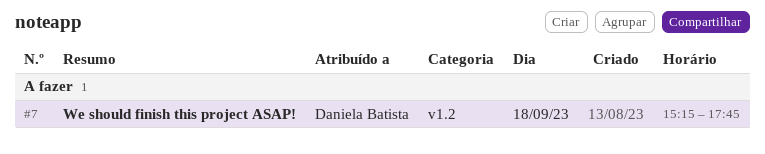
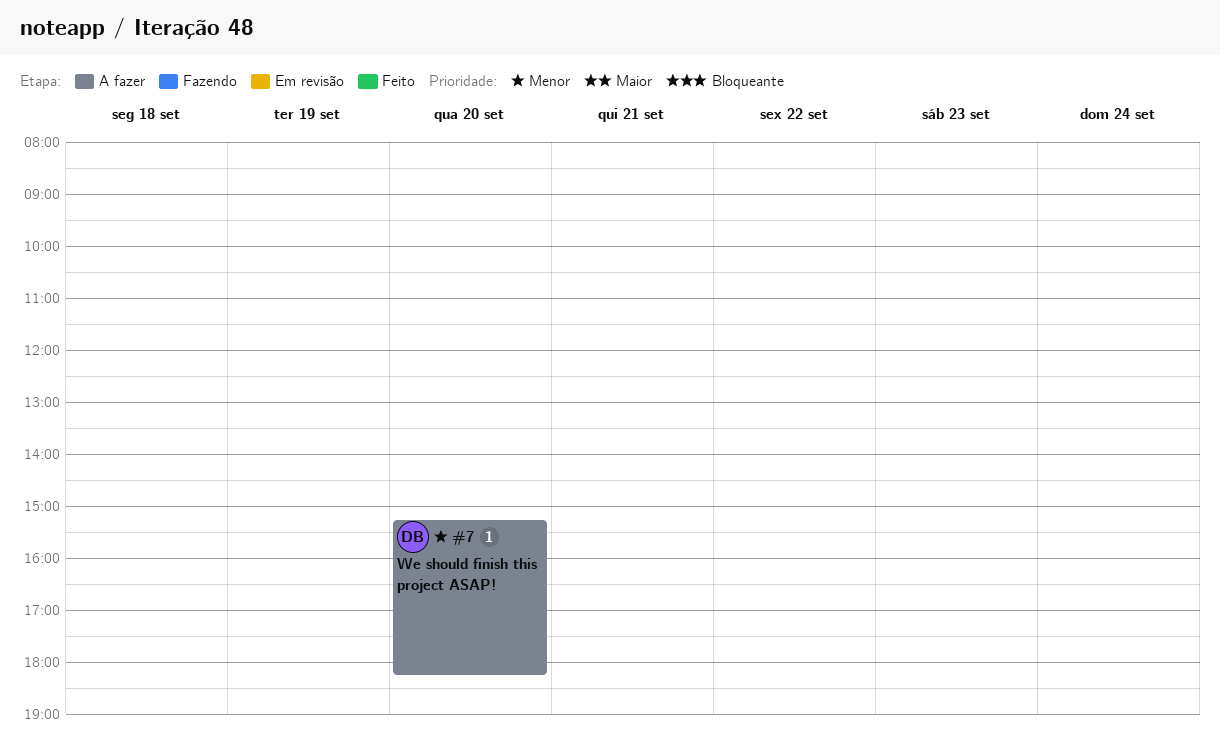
#7, day: Sep 18 -> Sep 20
#7, ends: 17:45 -> 18:15

